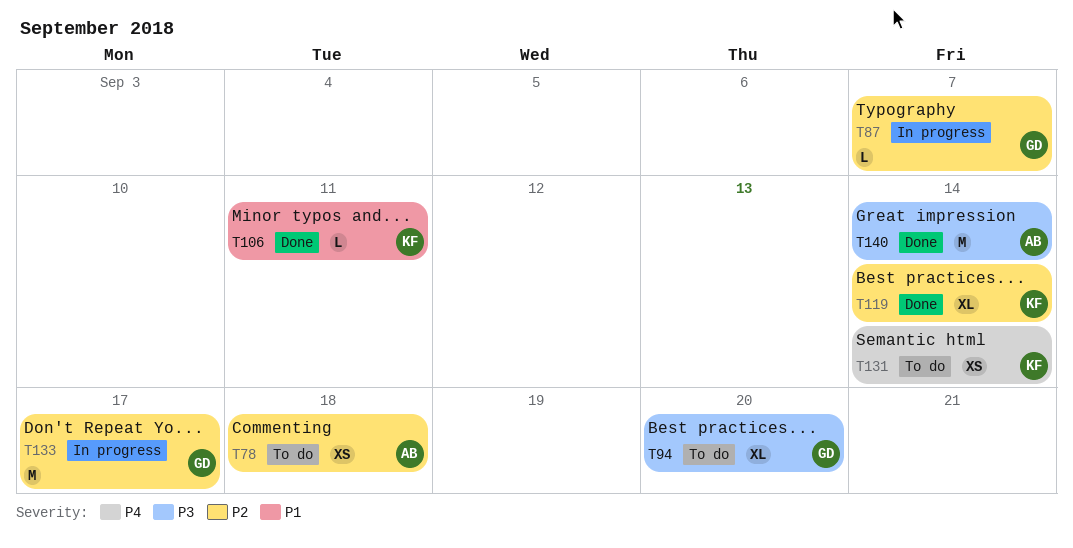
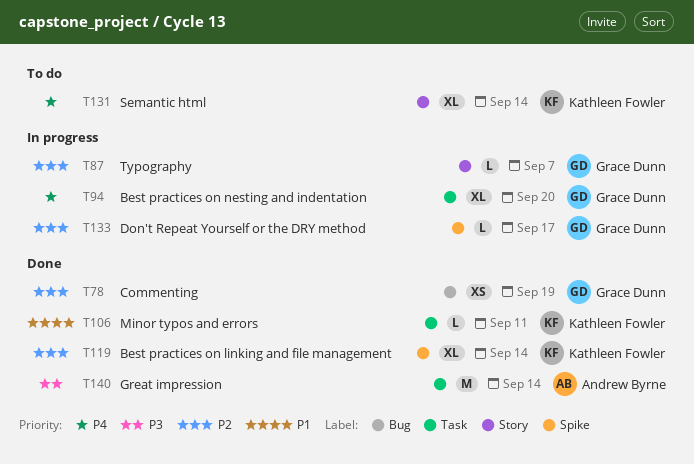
T78, status: To do -> Done
T78, owner: Andrew Byrne -> Grace Dunn
T78, due: Sep 18 -> Sep 19
T94, status: To do -> In progress
T94, priority: P3 -> P4
T131, estimate: XS -> XL
T133, estimate: M -> L

